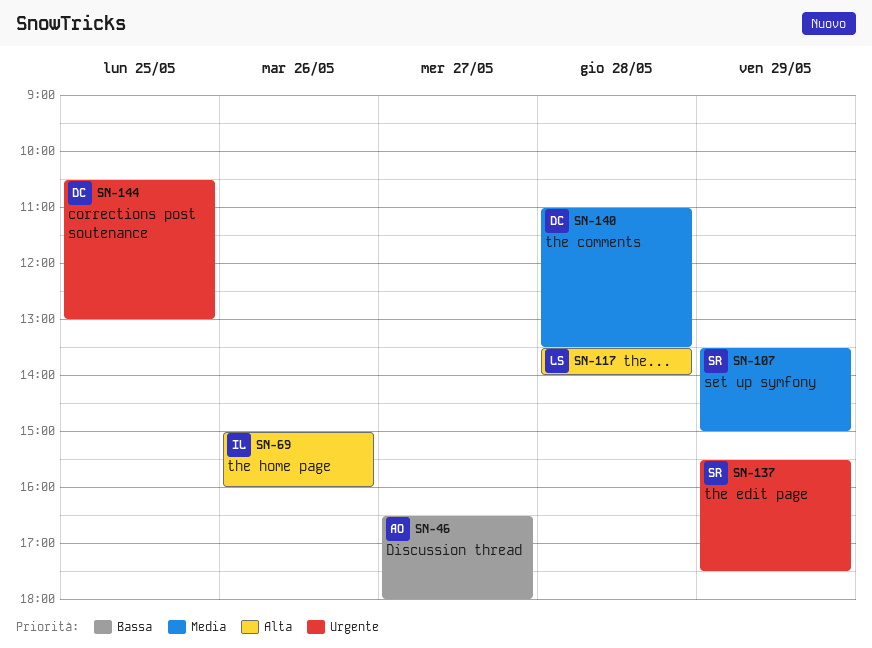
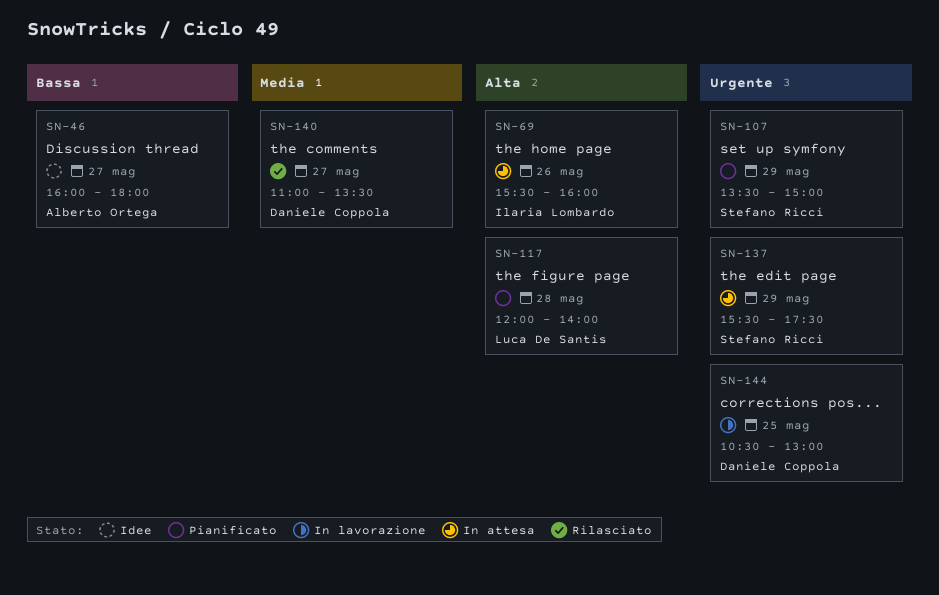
SN-46, begins: 16:30 -> 16:00
SN-69, begins: 15:00 -> 15:30
SN-107, priority: Media -> Urgente
SN-117, begins: 13:30 -> 12:00
SN-140, day: May 28 -> May 27

